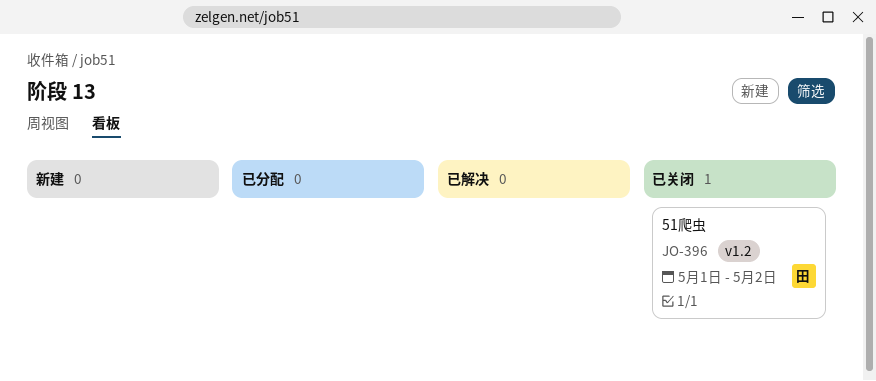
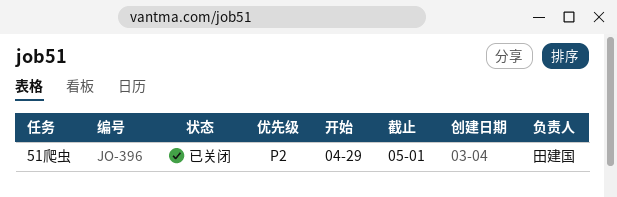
JO-396, start: May 1 -> Apr 29
JO-396, due: May 2 -> May 1

